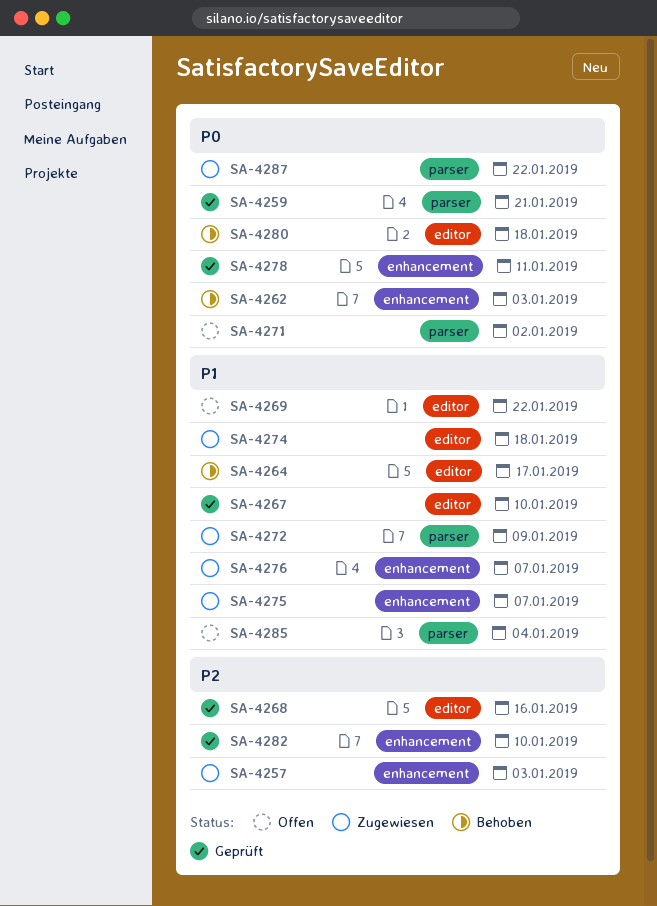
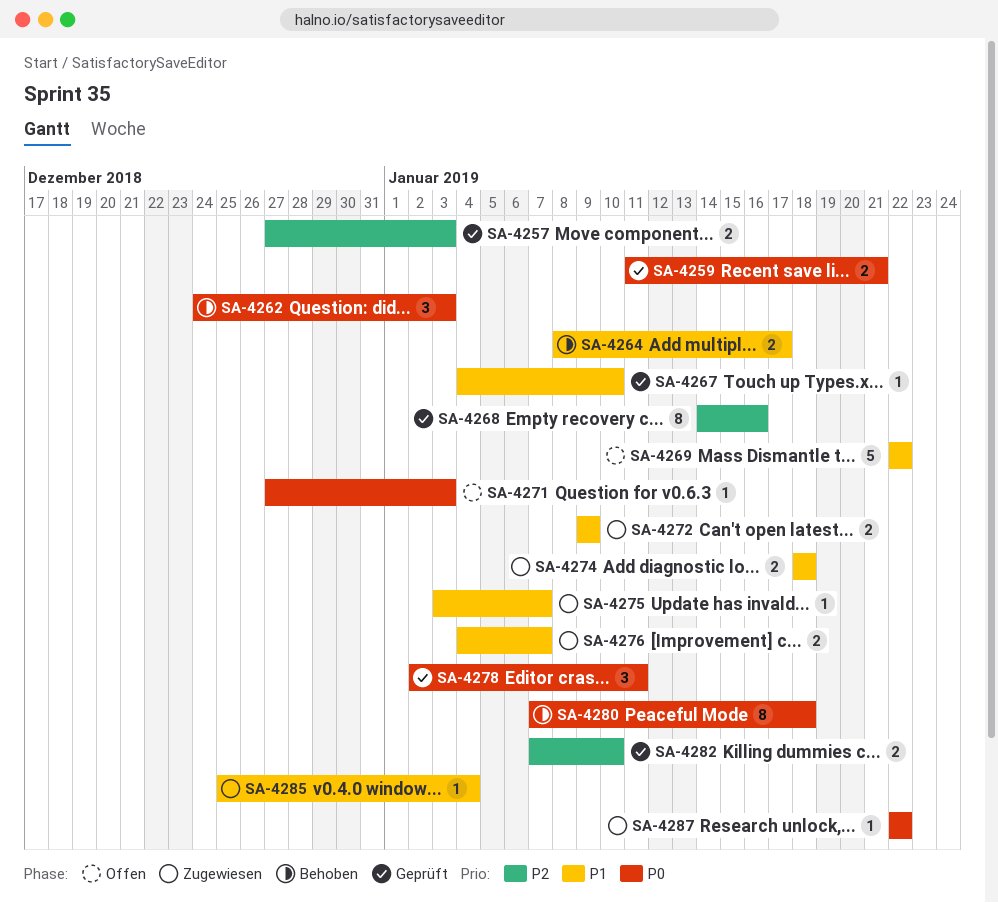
SA-4257, status: Zugewiesen -> Geprüft
SA-4271, due: Jan 2 -> Jan 3
SA-4285, status: Offen -> Zugewiesen

